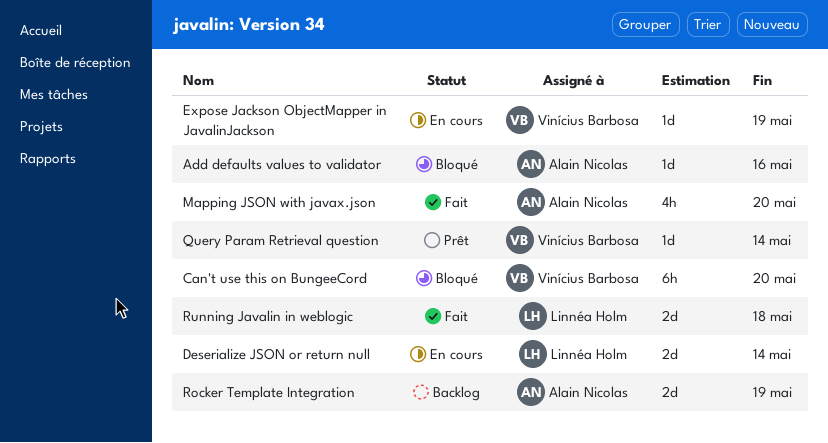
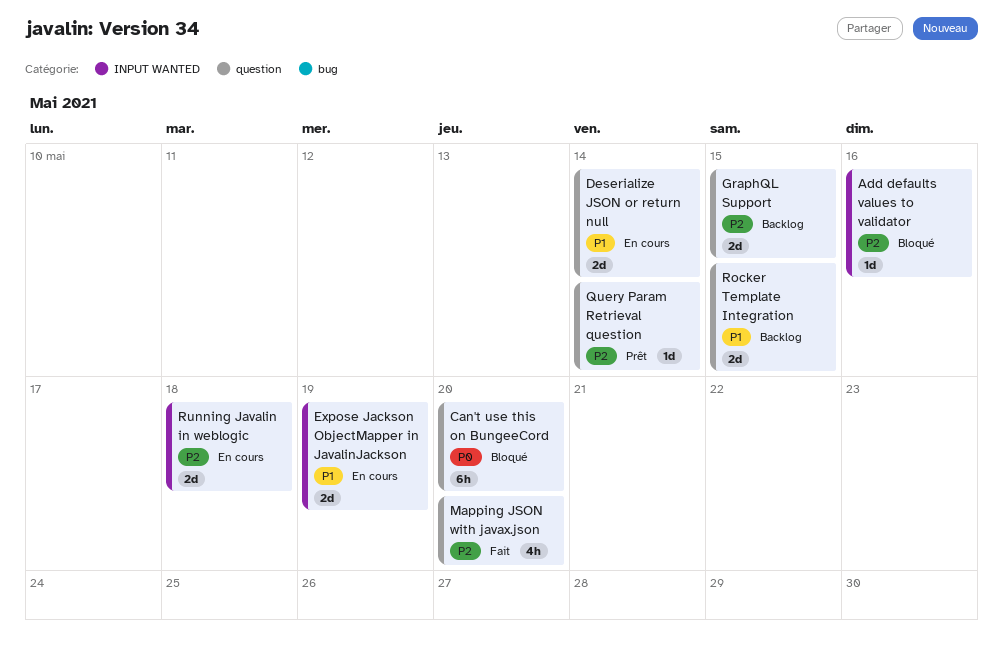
Expose Jackson ObjectMapper in JavalinJackson, estimate: 1d -> 2d
GraphQL Support: none -> present
Rocker Template Integration, due: May 19 -> May 15
Running Javalin in weblogic, status: Fait -> En cours

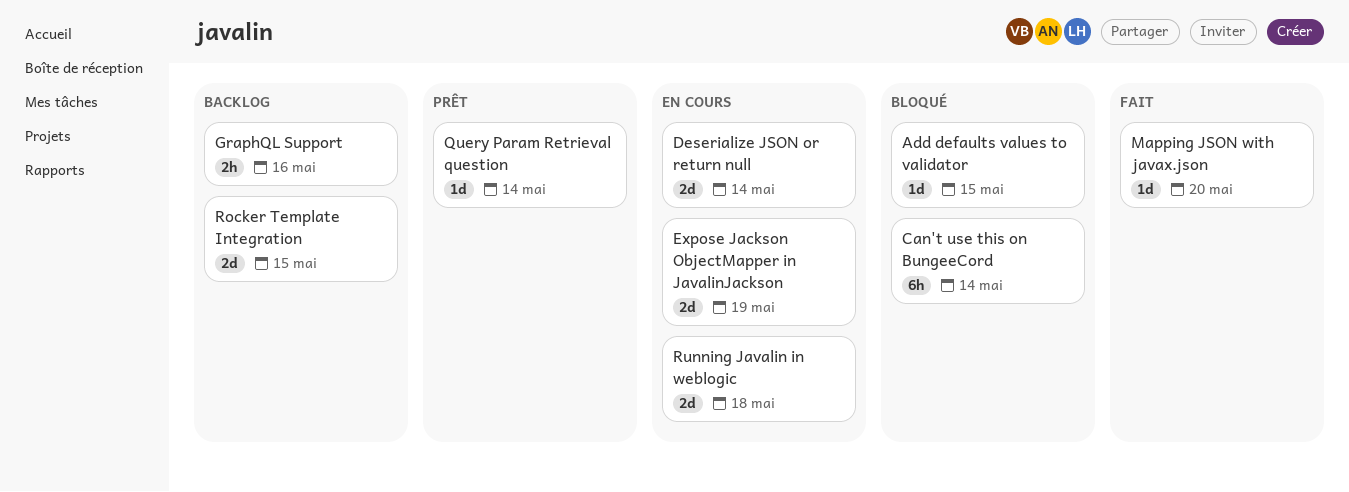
Add defaults values to validator, due: May 16 -> May 15
Can't use this on BungeeCord, due: May 20 -> May 14
GraphQL Support, estimate: 2d -> 2h
GraphQL Support, due: May 15 -> May 16
Mapping JSON with javax.json, estimate: 4h -> 1d

